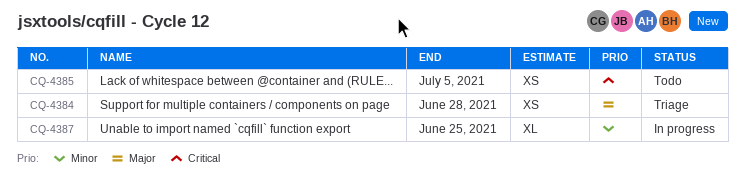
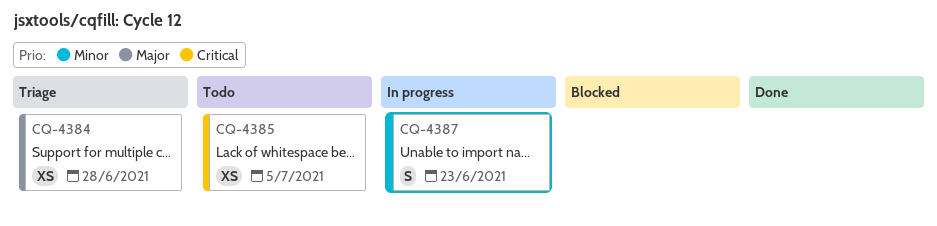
CQ-4387, estimate: XL -> S
CQ-4387, due: Jun 25 -> Jun 23

